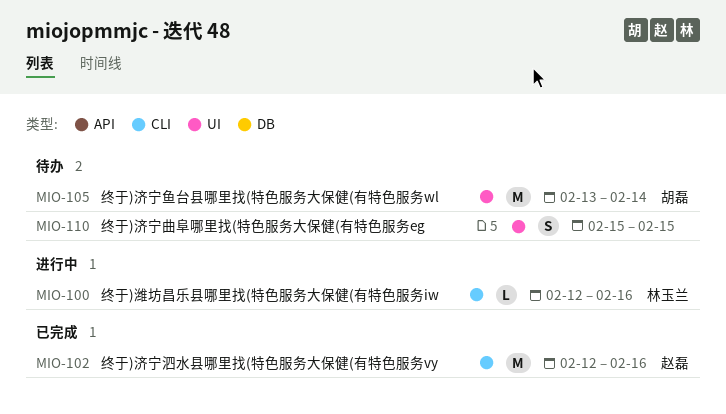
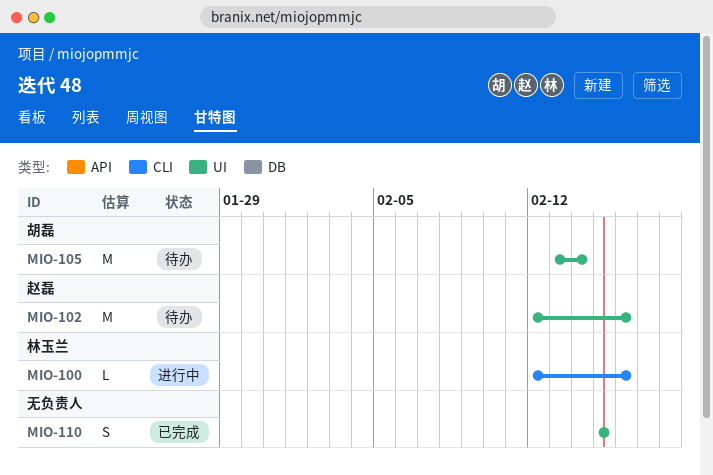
MIO-102, status: 已完成 -> 待办
MIO-102, label: CLI -> UI
MIO-110, status: 待办 -> 已完成

